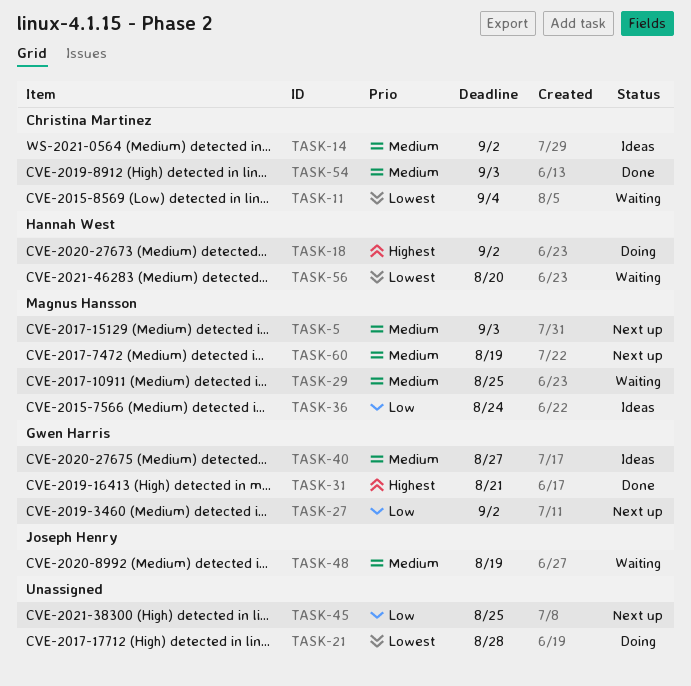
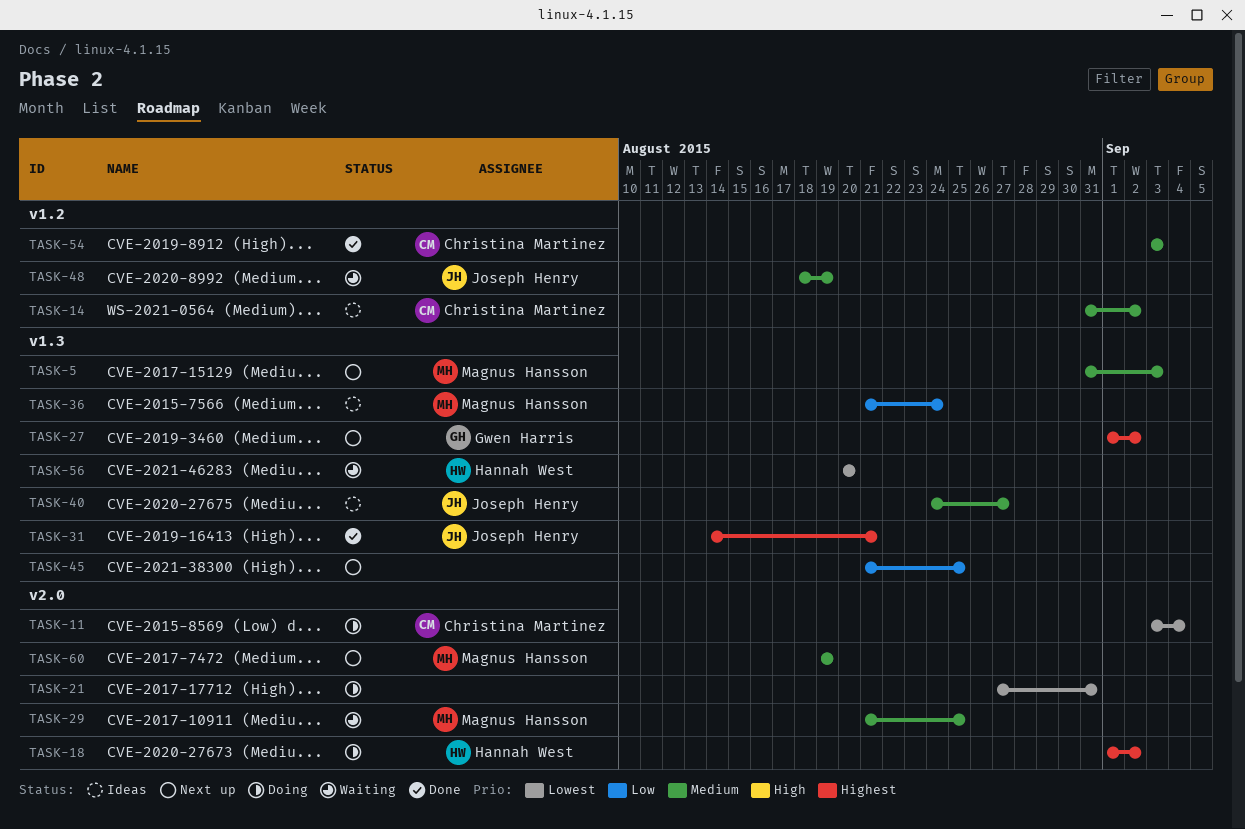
TASK-11, status: Waiting -> Doing
TASK-21, due: Aug 28 -> Aug 31
TASK-27, priority: Low -> Highest
TASK-31, owner: Gwen Harris -> Joseph Henry
TASK-40, owner: Gwen Harris -> Joseph Henry

